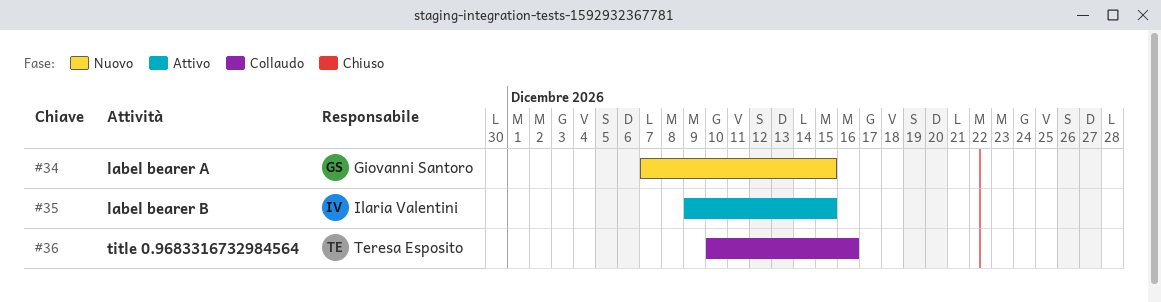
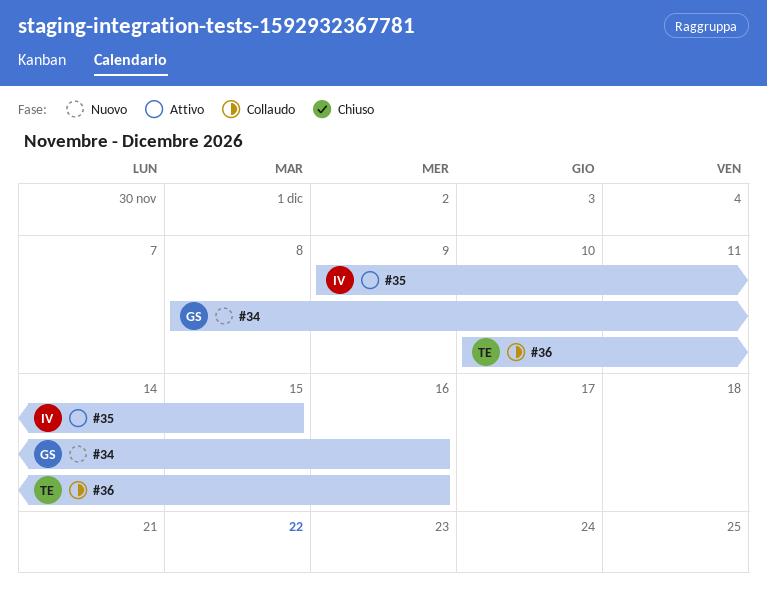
#34, start: Dec 7 -> Dec 8
#34, due: Dec 15 -> Dec 16

